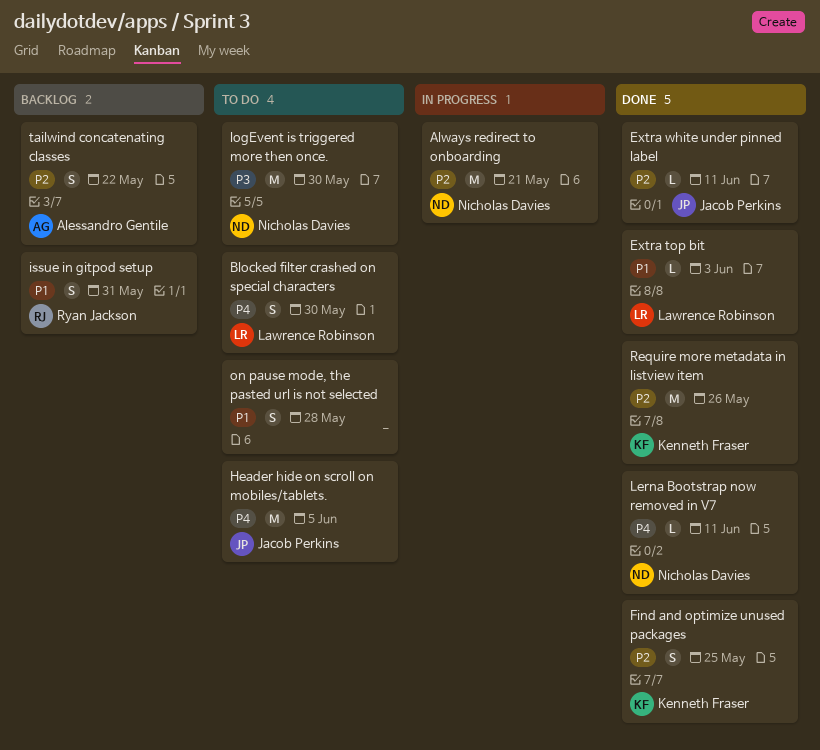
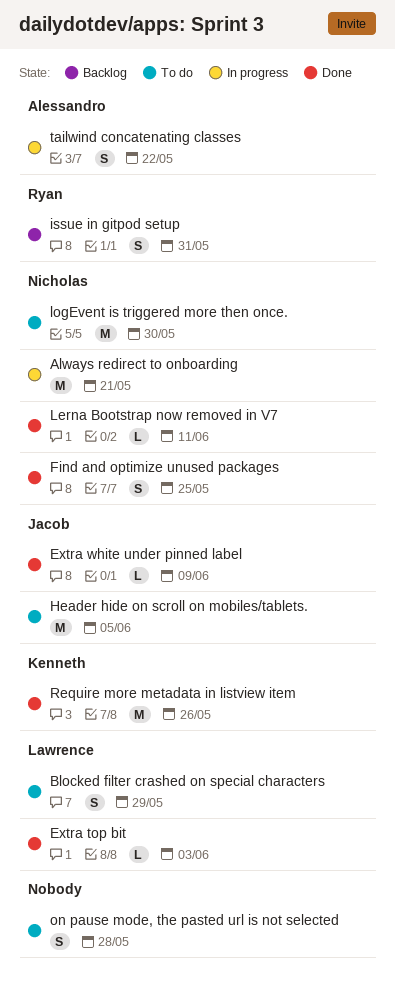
Blocked filter crashed on special characters, due: May 30 -> May 29
Extra white under pinned label, due: Jun 11 -> Jun 9
Find and optimize unused packages, owner: Kenneth Fraser -> Nicholas Davies
tailwind concatenating classes, status: Backlog -> In progress

